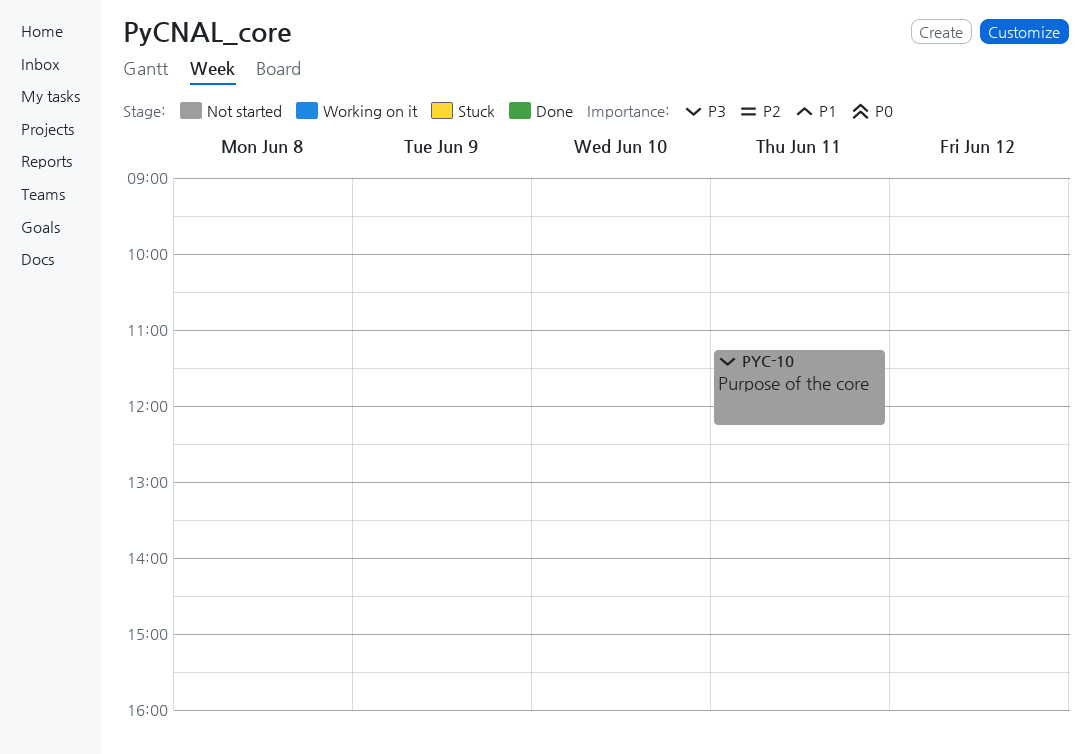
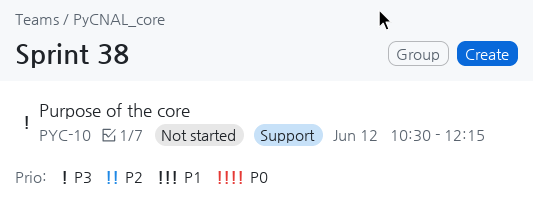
PYC-10, day: Jun 11 -> Jun 12
PYC-10, begins: 11:15 -> 10:30

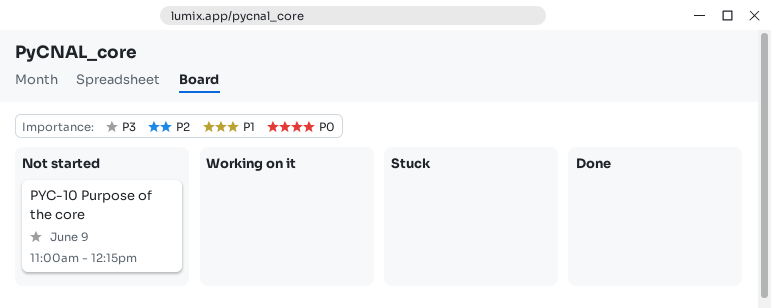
PYC-10, day: Jun 12 -> Jun 9
PYC-10, begins: 10:30 -> 11:00

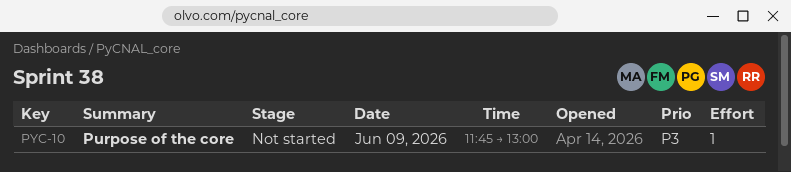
PYC-10, begins: 11:00 -> 11:45
PYC-10, ends: 12:15 -> 13:00

